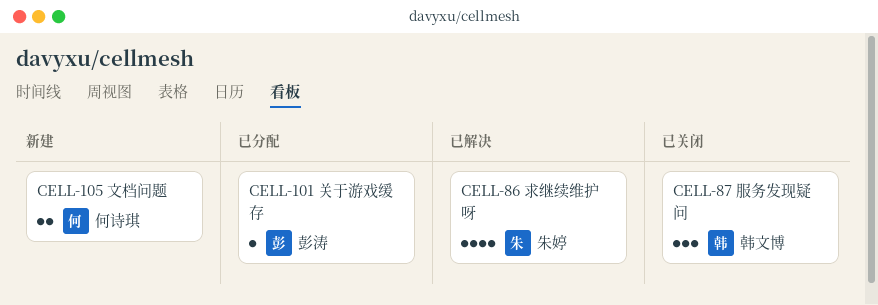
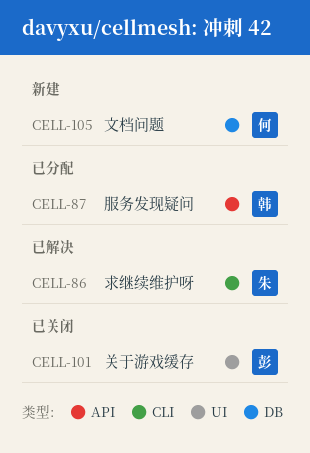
CELL-87, status: 已关闭 -> 已分配
CELL-101, status: 已分配 -> 已关闭

